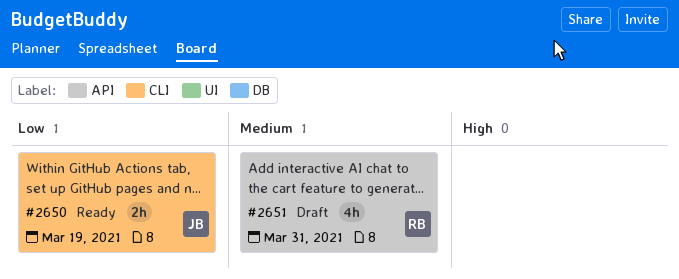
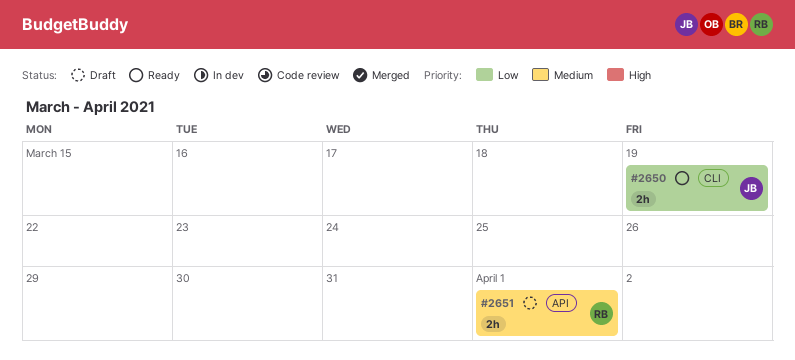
#2651, estimate: 4h -> 2h
#2651, due: Mar 31 -> Apr 1

